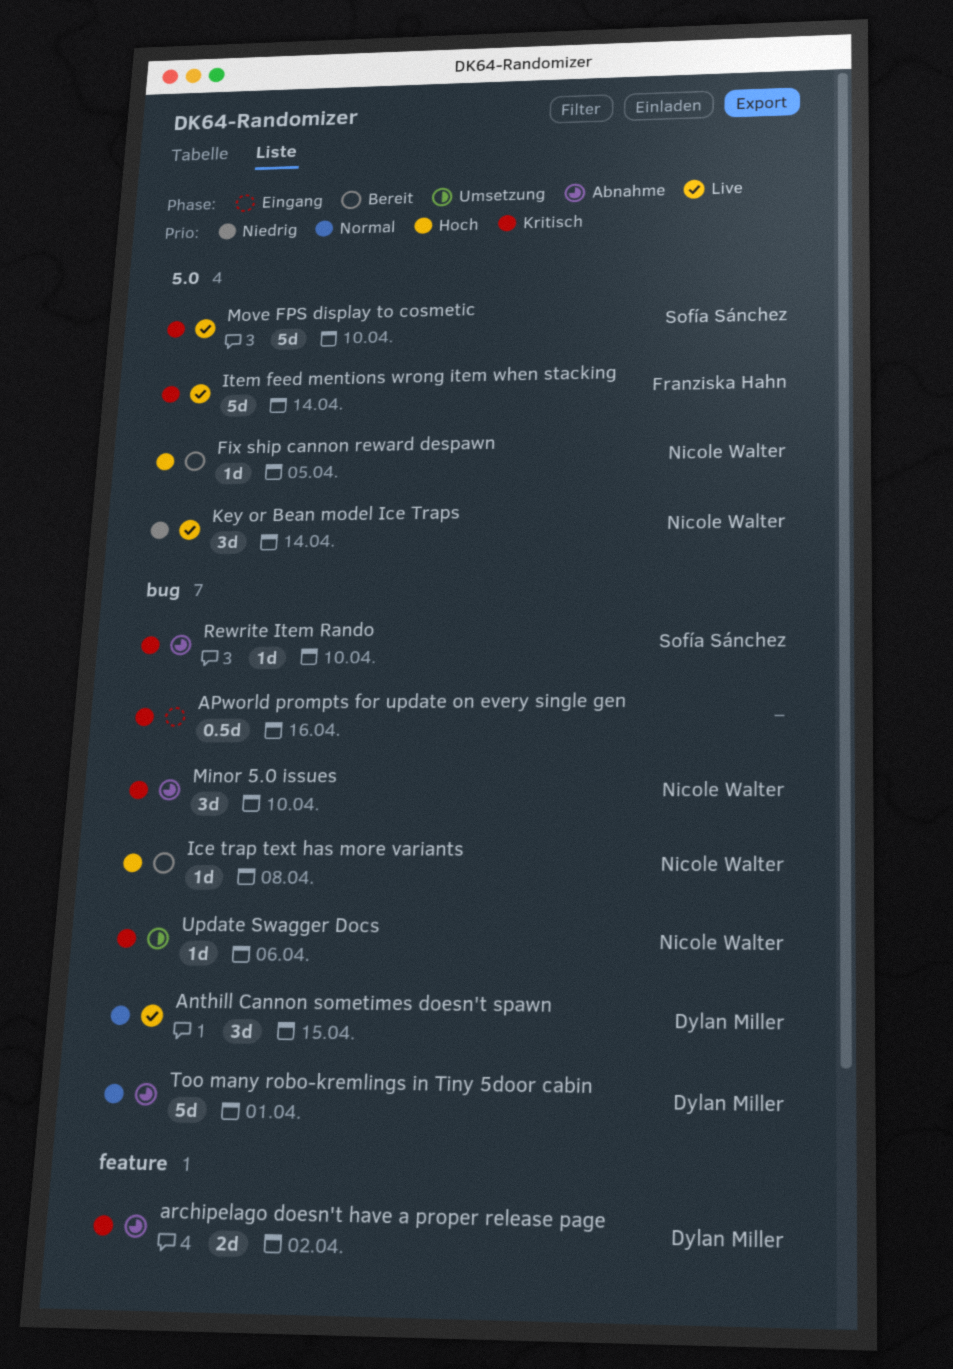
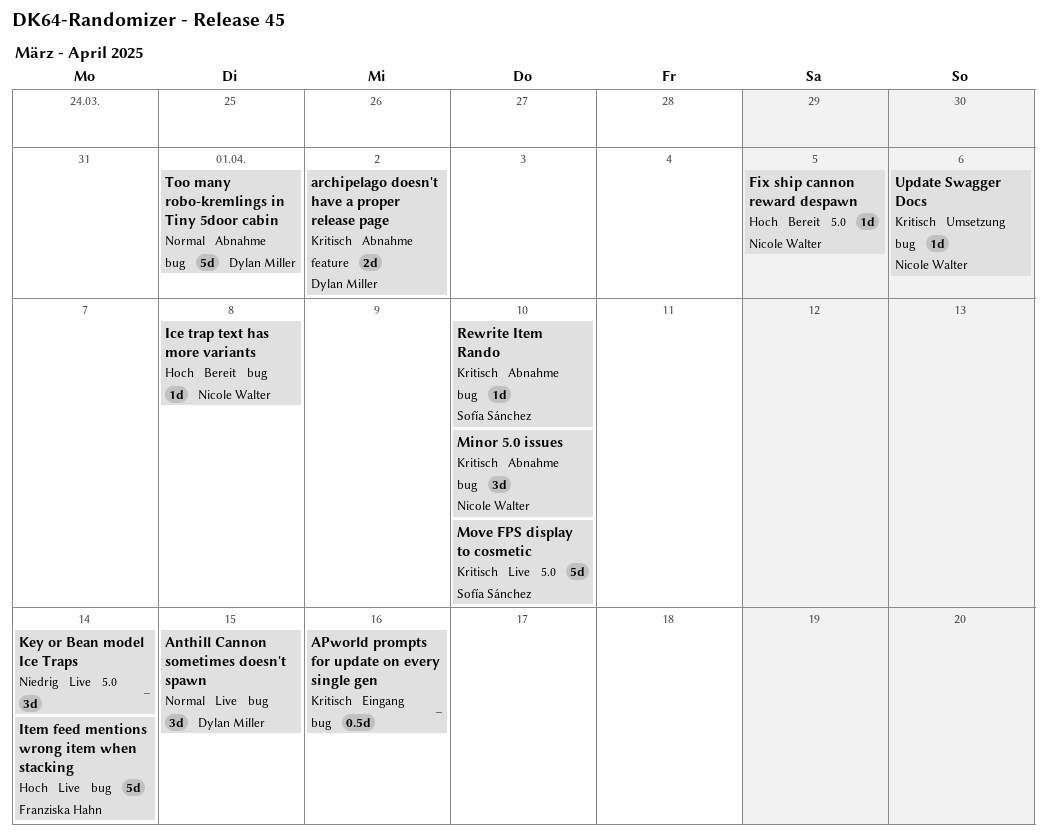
Item feed mentions wrong item when stacking, priority: Kritisch -> Hoch
Item feed mentions wrong item when stacking, label: 5.0 -> bug
Key or Bean model Ice Traps, owner: Nicole Walter -> none

